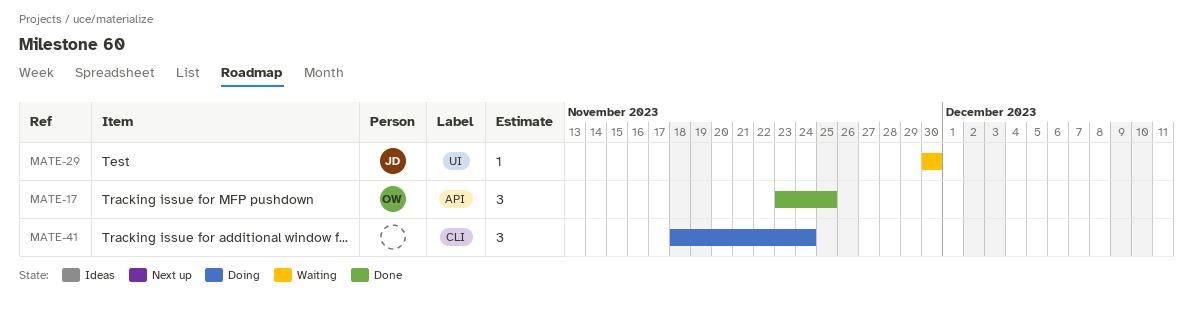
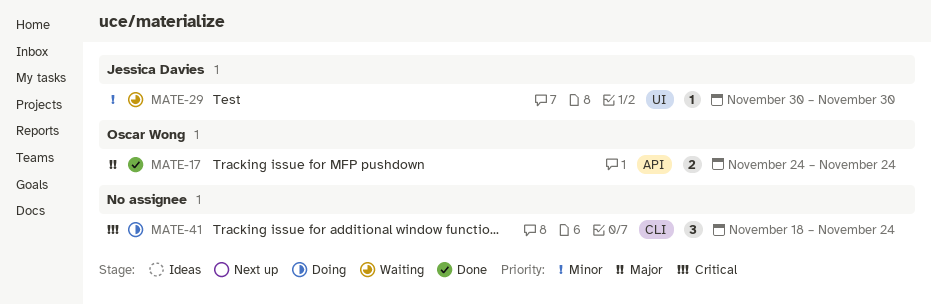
MATE-17, estimate: 3 -> 2
MATE-17, start: Nov 23 -> Nov 24
MATE-17, due: Nov 25 -> Nov 24

